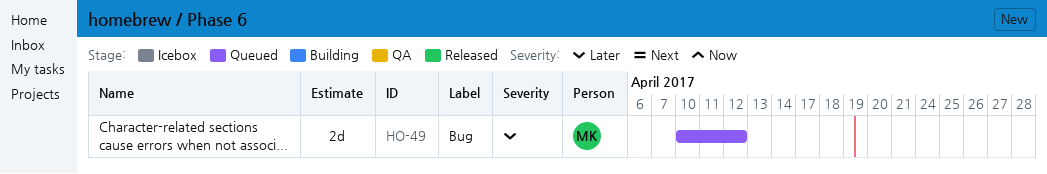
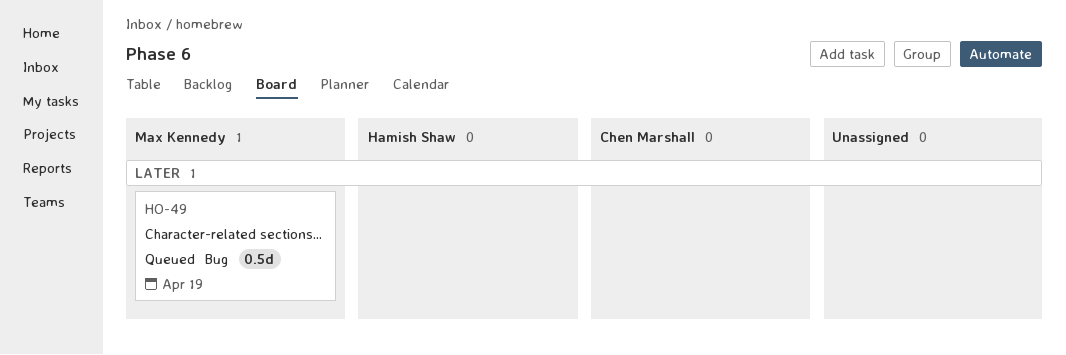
HO-49, estimate: 2d -> 0.5d
HO-49, due: Apr 12 -> Apr 19

